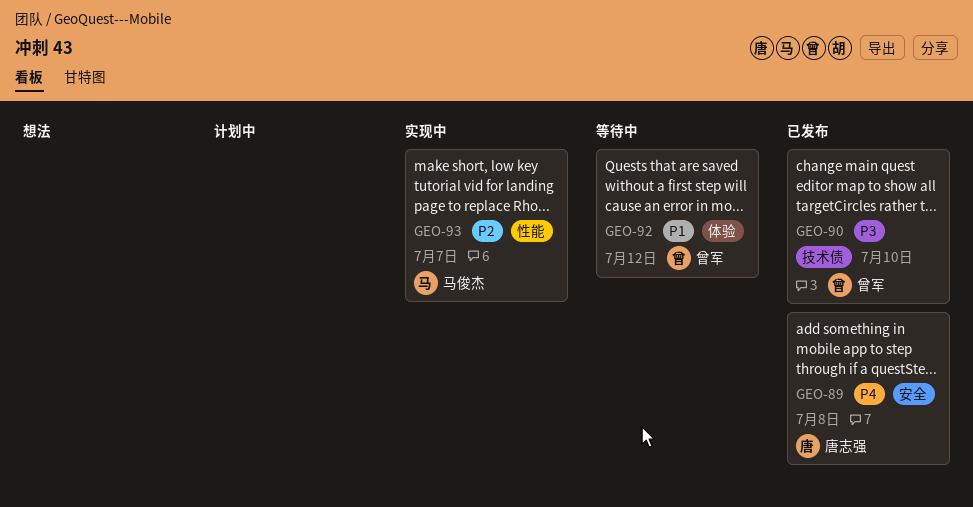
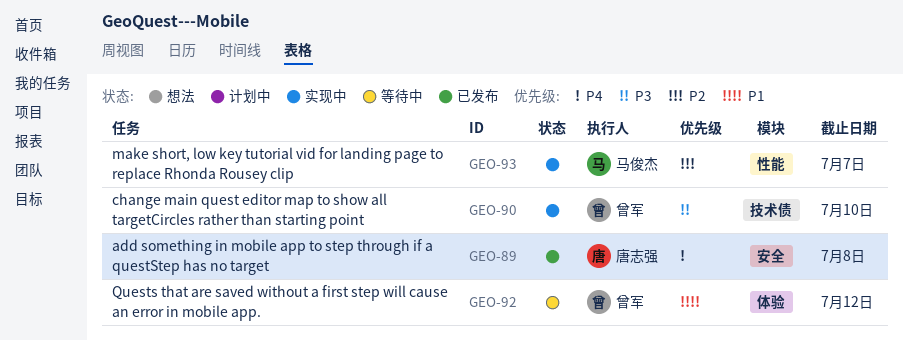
GEO-90, status: 已发布 -> 实现中

